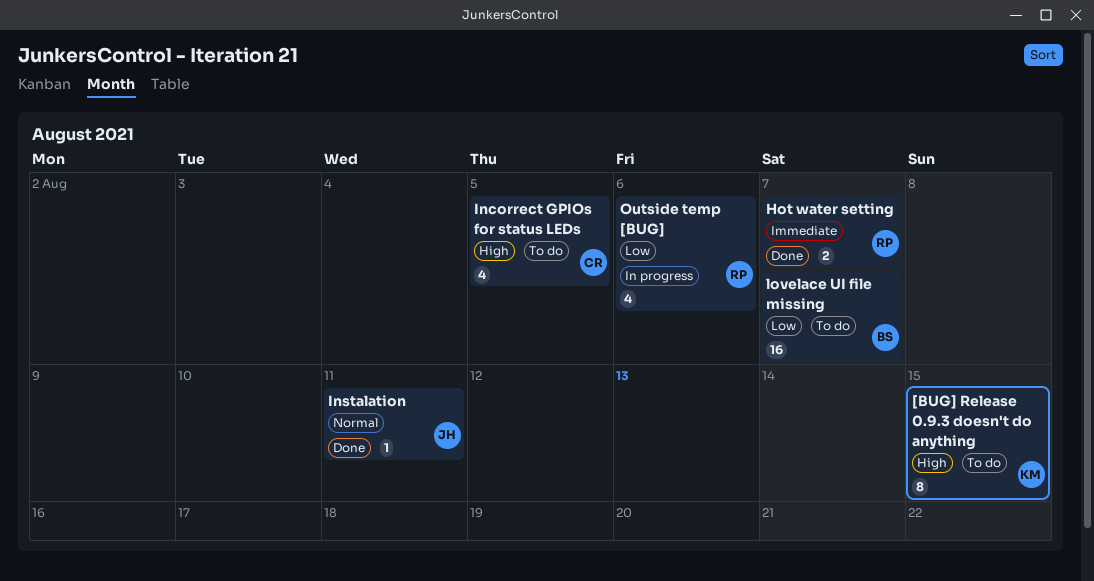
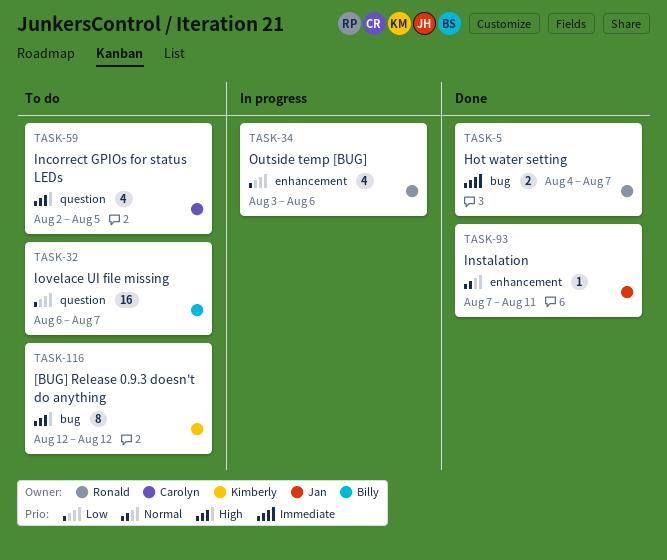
[BUG] Release 0.9.3 doesn't do anything, due: Aug 15 -> Aug 12

